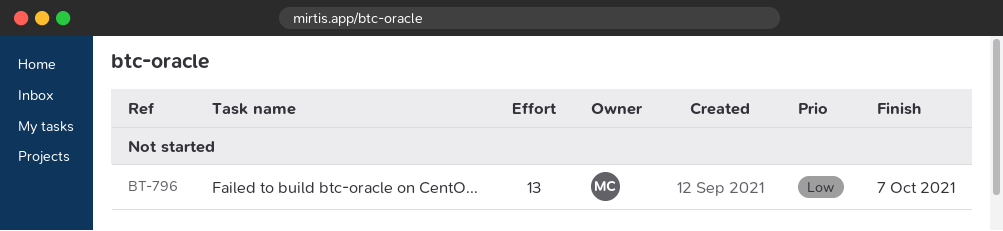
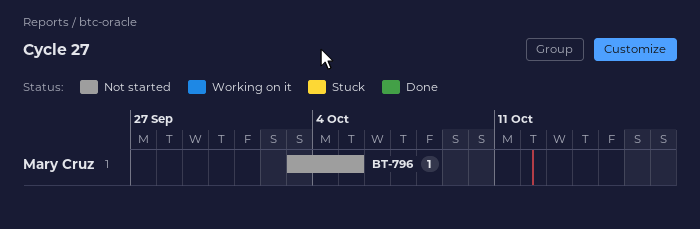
BT-796, estimate: 13 -> 1
BT-796, due: Oct 7 -> Oct 5

